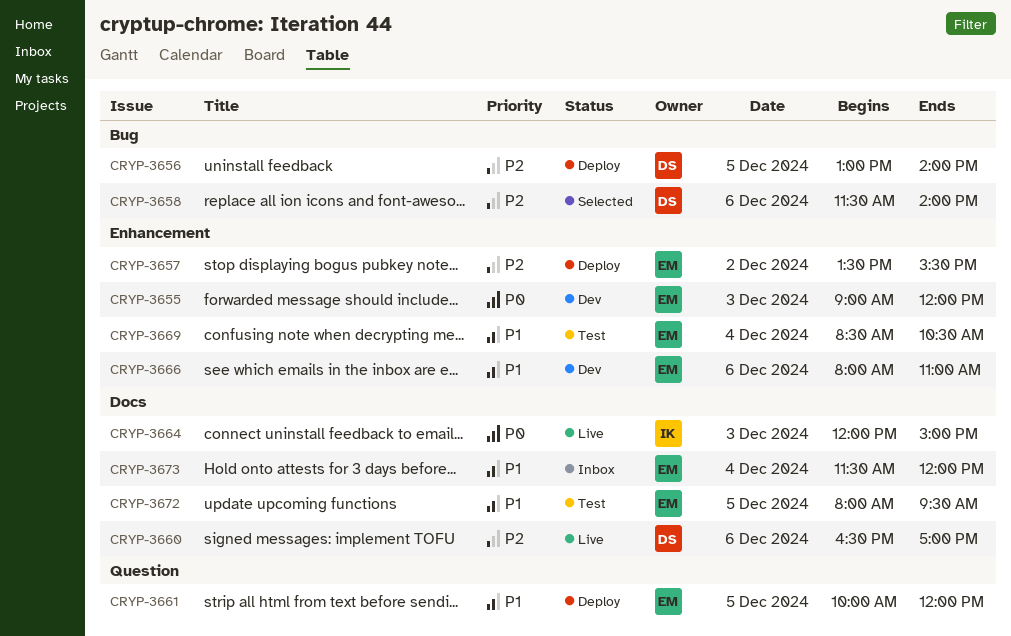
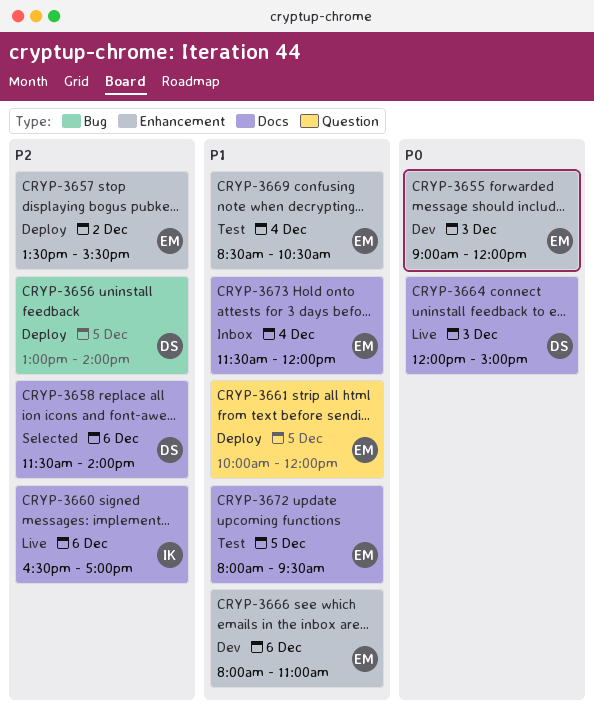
CRYP-3658, label: Bug -> Docs
CRYP-3660, owner: DS -> IK
CRYP-3664, owner: IK -> DS

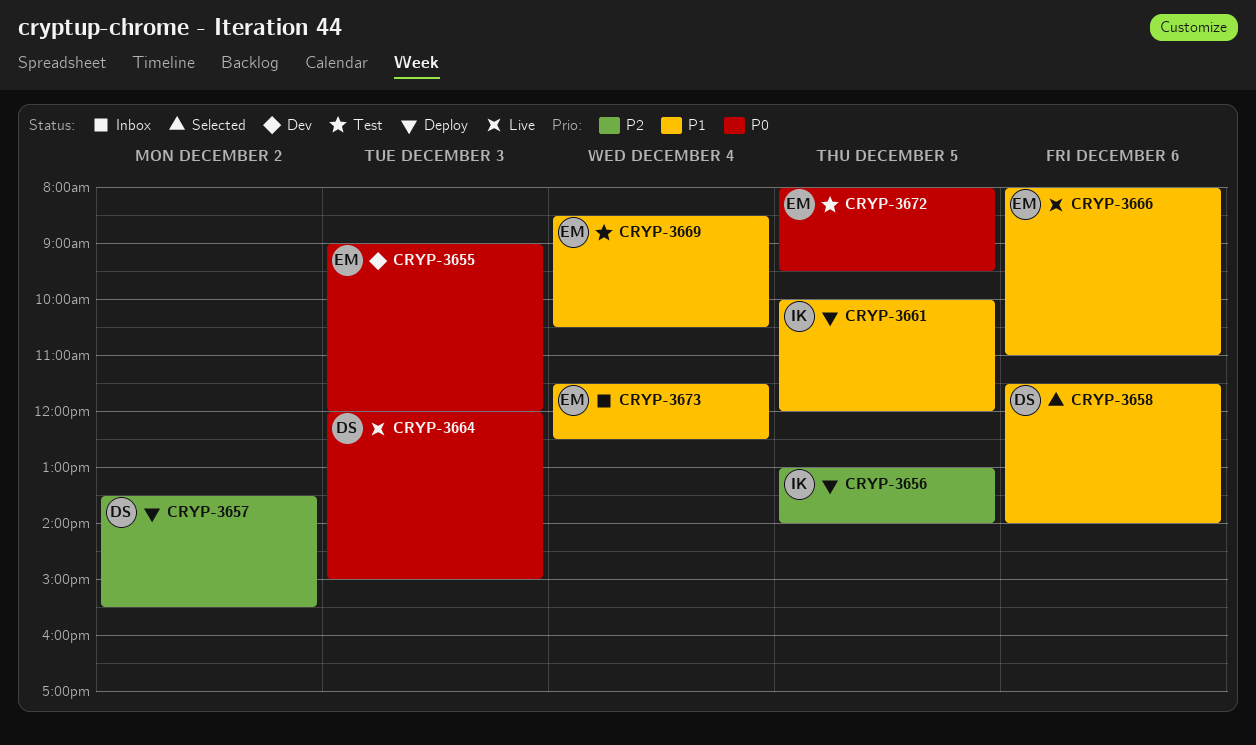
CRYP-3656, owner: DS -> IK
CRYP-3657, owner: EM -> DS
CRYP-3658, priority: P2 -> P1
CRYP-3660: present -> none
CRYP-3661, owner: EM -> IK
CRYP-3666, status: Dev -> Live
CRYP-3672, priority: P1 -> P0
CRYP-3673, ends: 12:00 -> 12:30

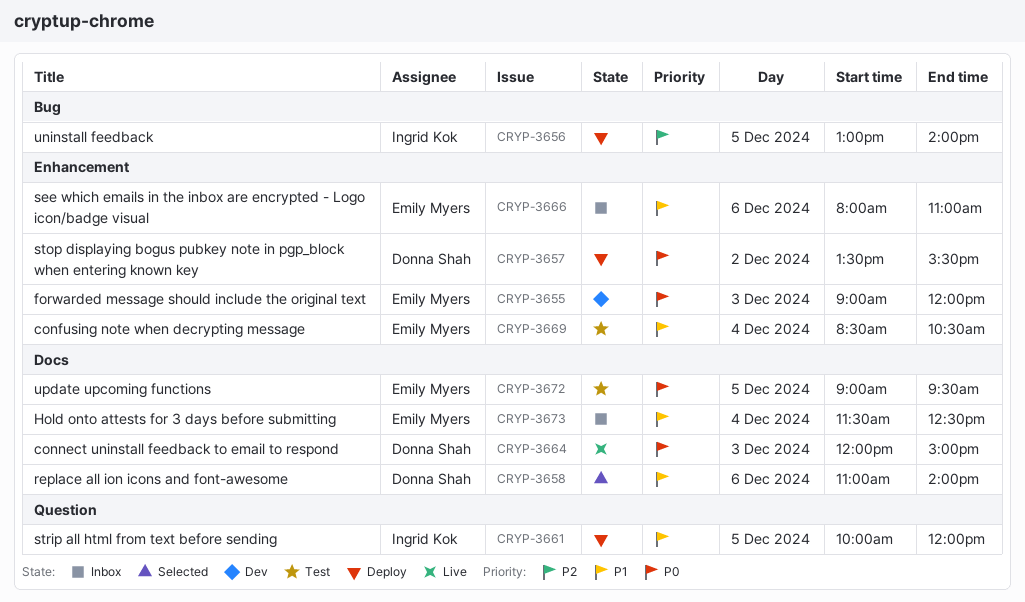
CRYP-3657, priority: P2 -> P0
CRYP-3658, begins: 11:30 -> 11:00
CRYP-3666, status: Live -> Inbox
CRYP-3672, begins: 08:00 -> 09:00

